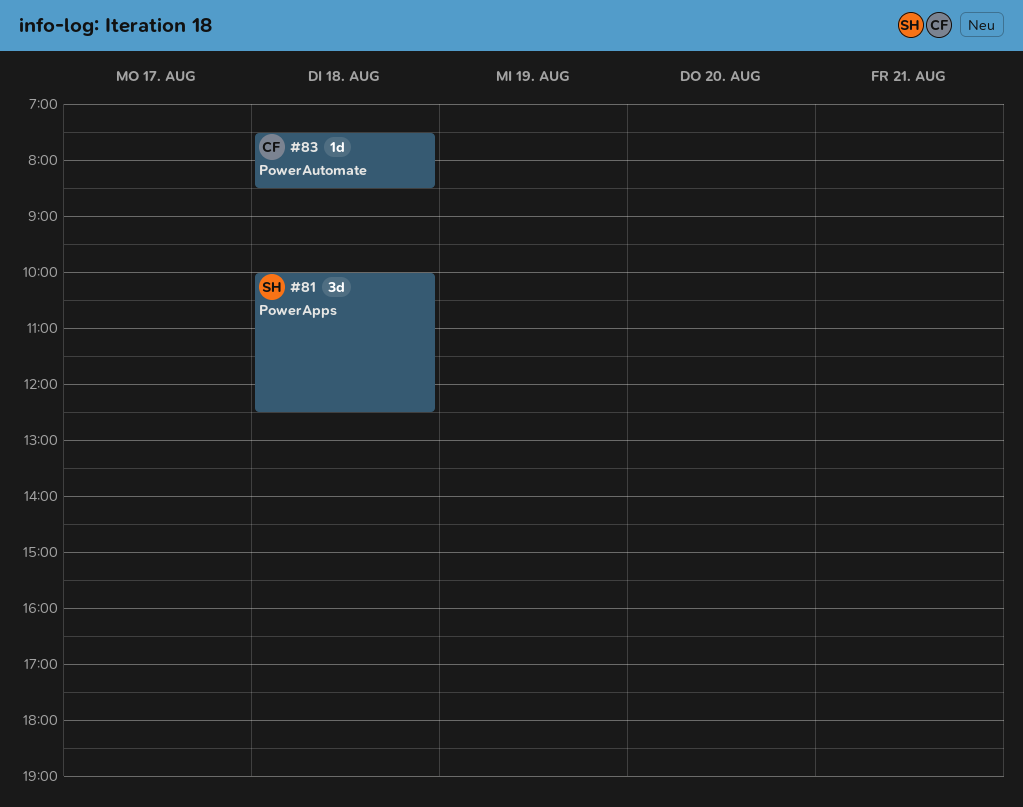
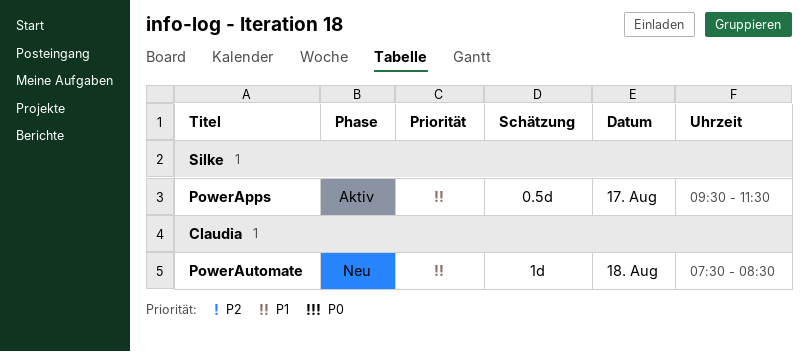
PowerApps, estimate: 3d -> 0.5d
PowerApps, day: Aug 18 -> Aug 17
PowerApps, begins: 10:00 -> 09:30
PowerApps, ends: 12:30 -> 11:30

